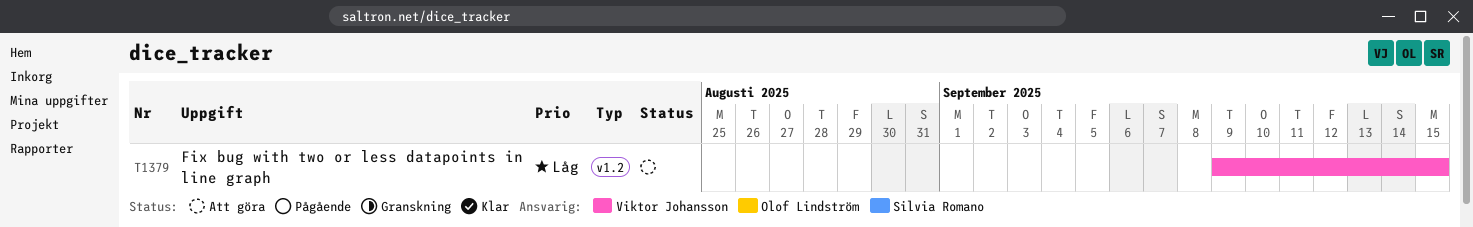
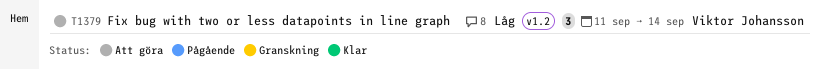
T1379, start: Sep 9 -> Sep 11
T1379, due: Sep 15 -> Sep 14

